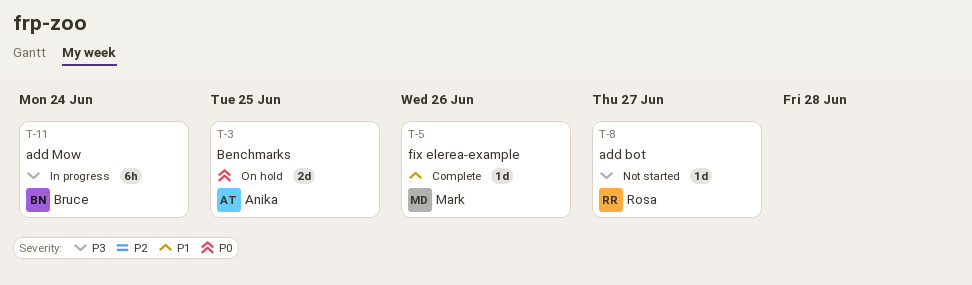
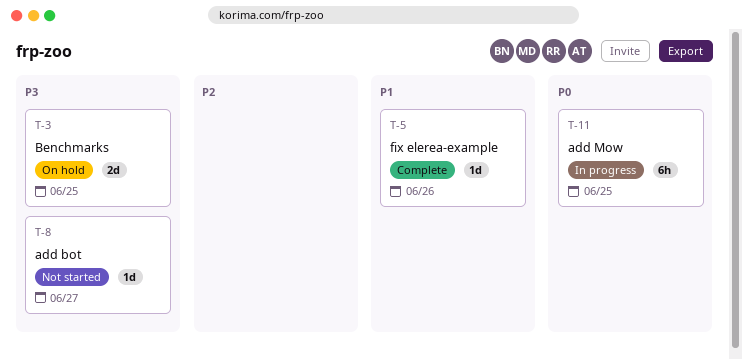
T-3, priority: P0 -> P3
T-11, priority: P3 -> P0
T-11, due: Jun 24 -> Jun 25

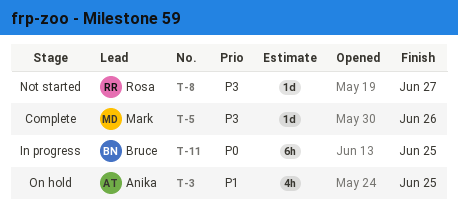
T-3, priority: P3 -> P1
T-3, estimate: 2d -> 4h
T-5, priority: P1 -> P3

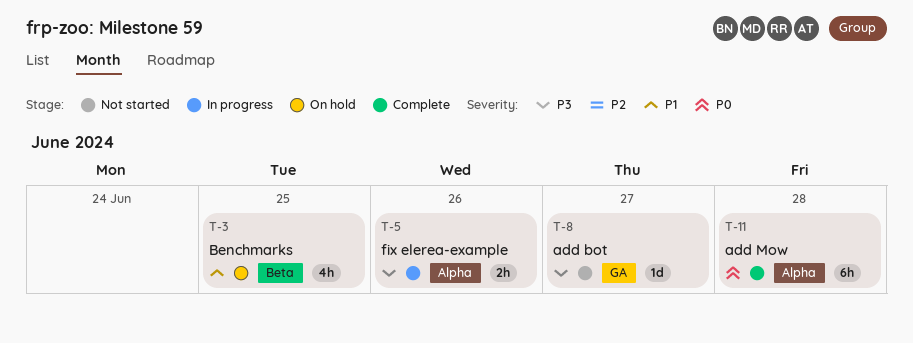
T-5, status: Complete -> In progress
T-5, estimate: 1d -> 2h
T-11, status: In progress -> Complete
T-11, due: Jun 25 -> Jun 28

